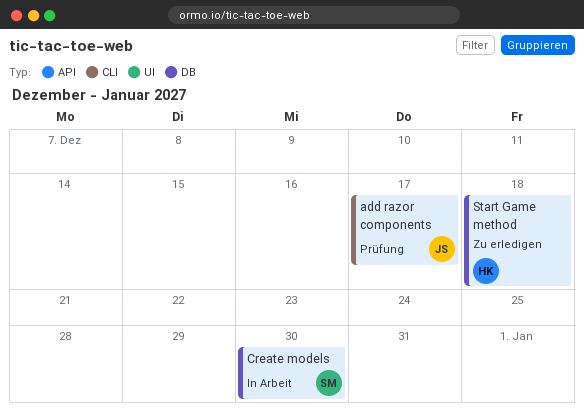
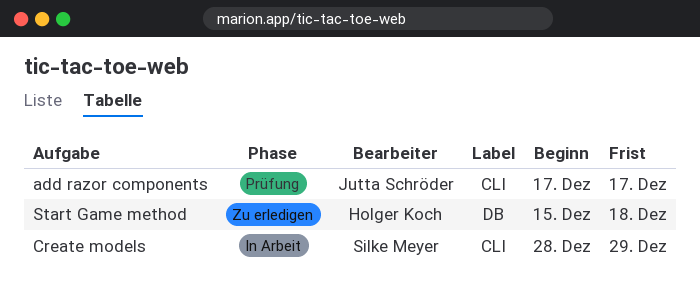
Create models, label: DB -> CLI
Create models, due: Dec 30 -> Dec 29

